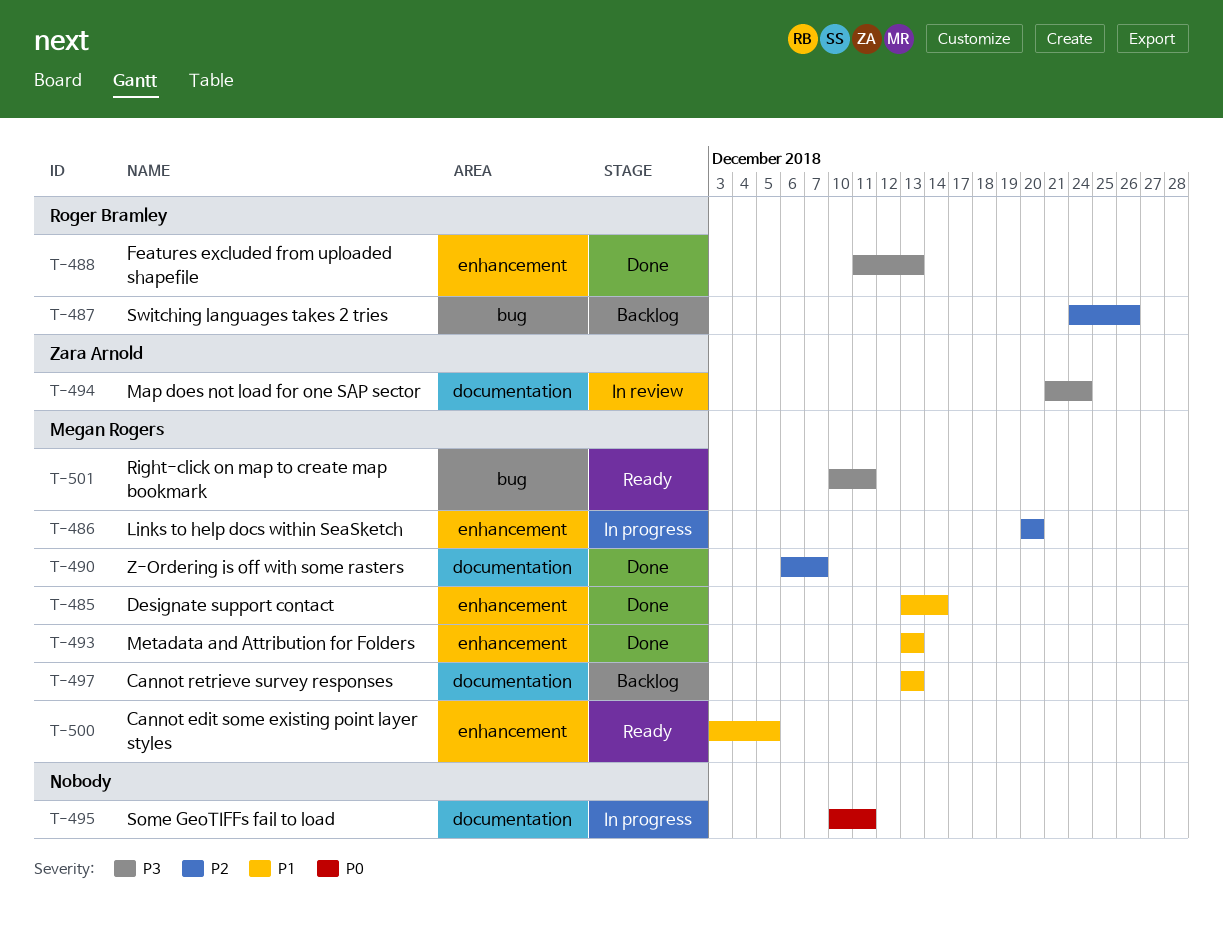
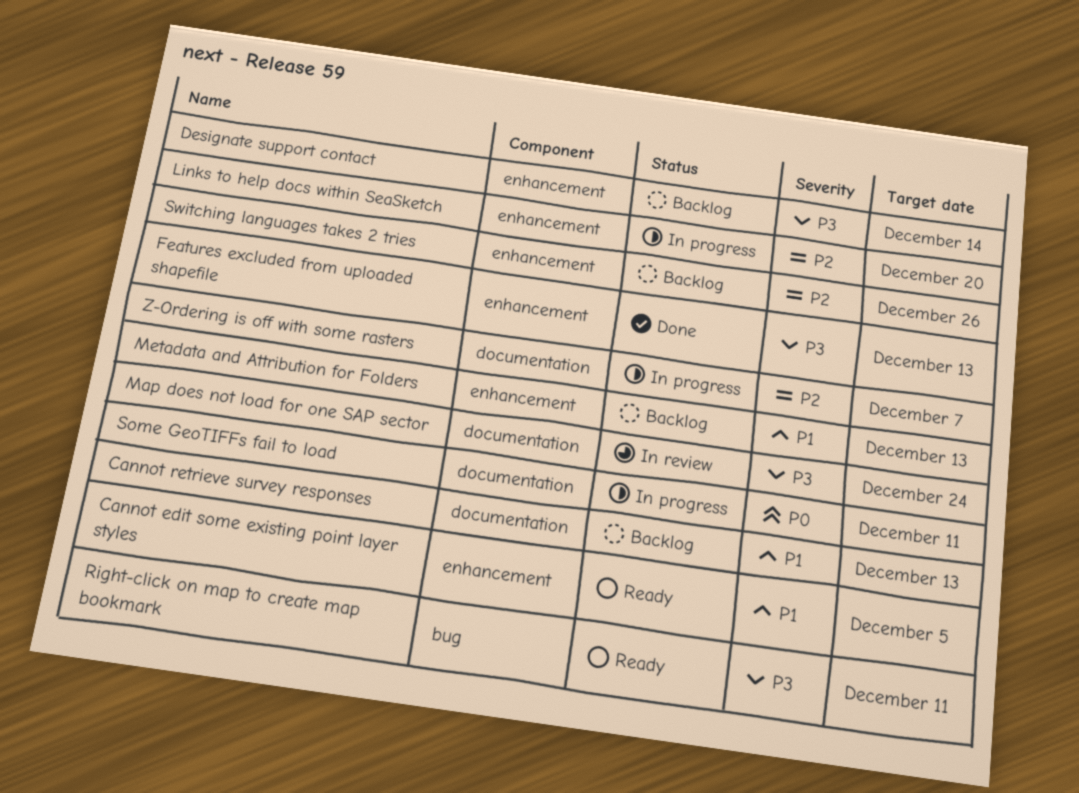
Designate support contact, status: Done -> Backlog
Designate support contact, priority: P1 -> P3
Metadata and Attribution for Folders, status: Done -> Backlog
Switching languages takes 2 tries, label: bug -> enhancement
Z-Ordering is off with some rasters, status: Done -> In progress

